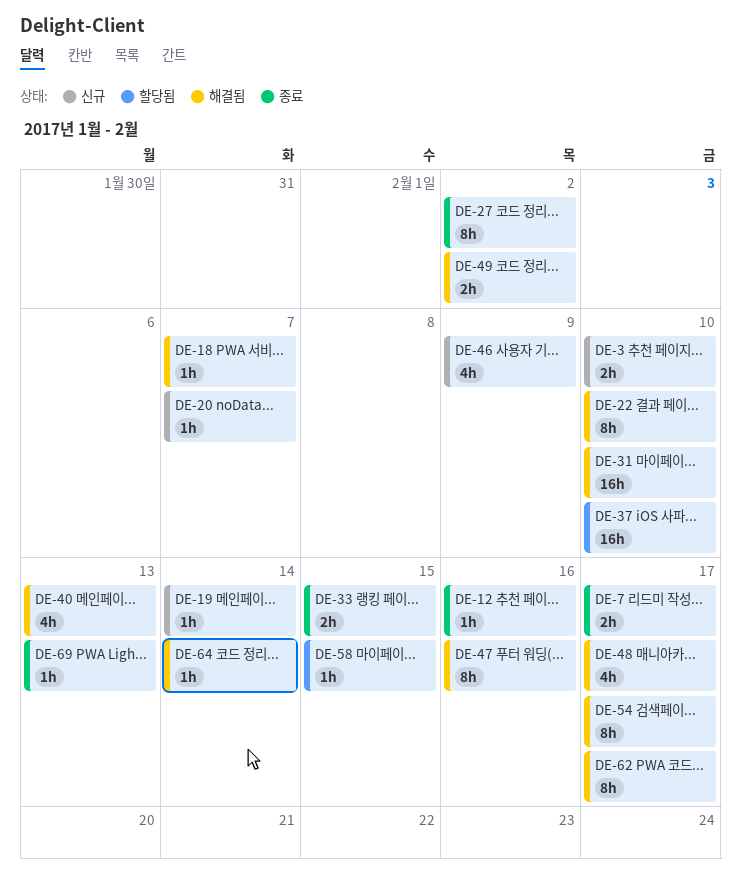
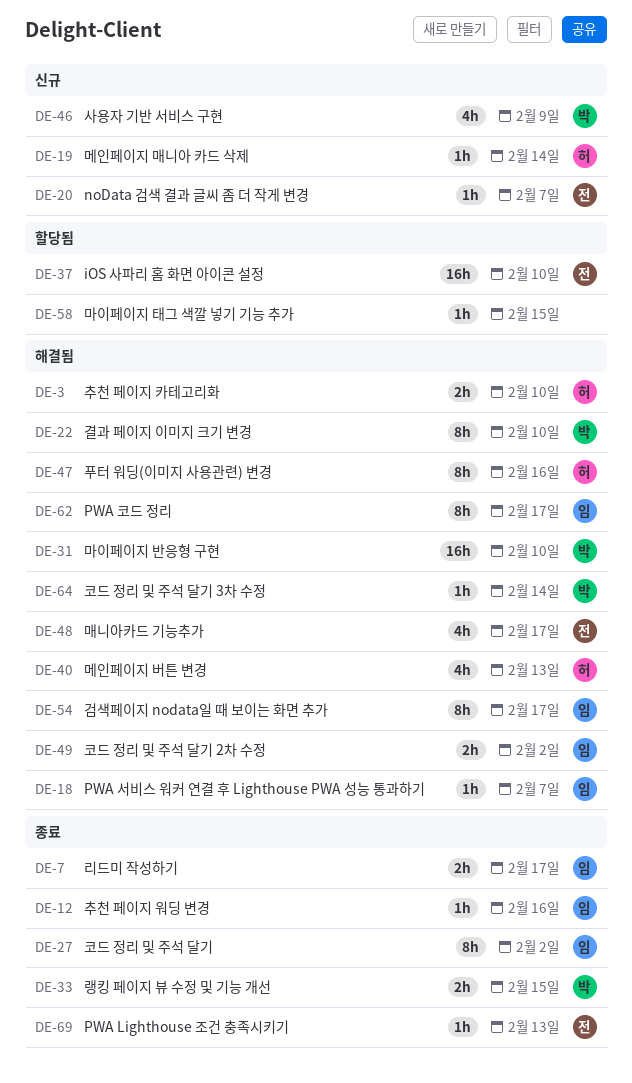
DE-3, status: 신규 -> 해결됨

